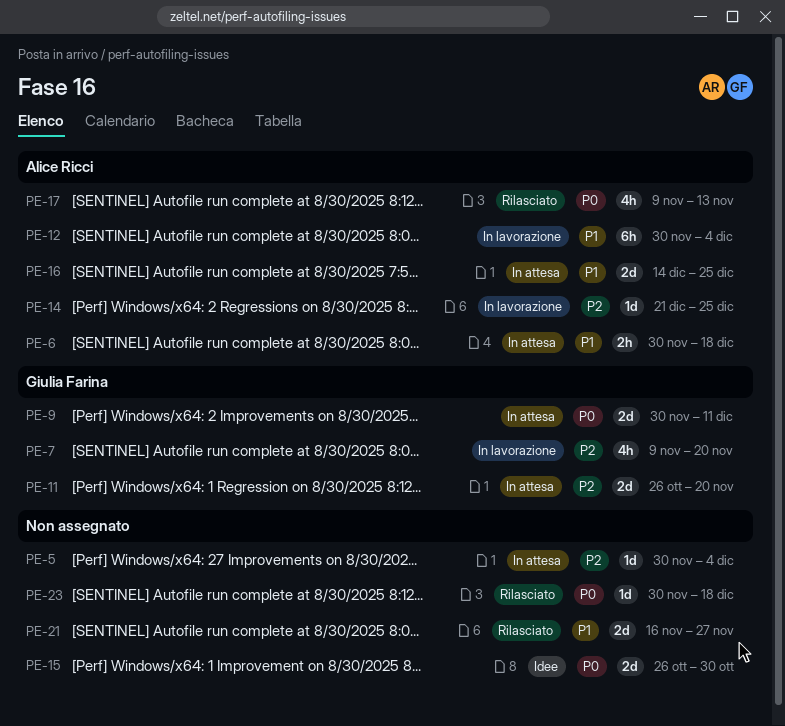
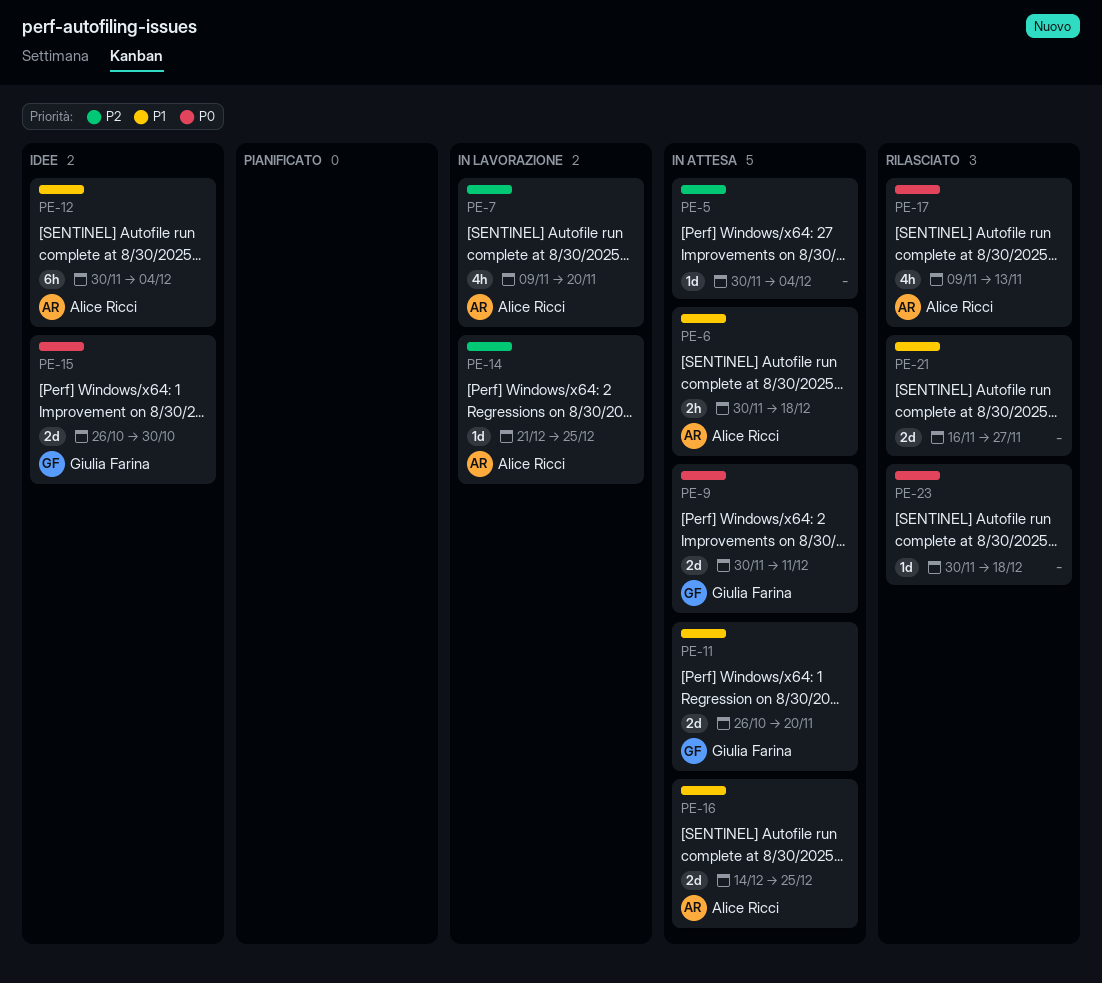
PE-7, owner: Giulia Farina -> Alice Ricci
PE-11, priority: P2 -> P1
PE-12, status: In lavorazione -> Idee
PE-15, owner: none -> Giulia Farina

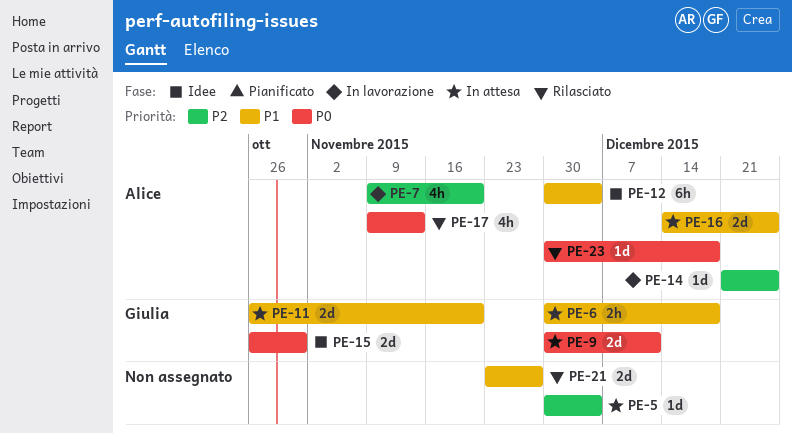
PE-6, owner: Alice Ricci -> Giulia Farina
PE-21, start: Nov 16 -> Nov 23
PE-23, owner: none -> Alice Ricci

